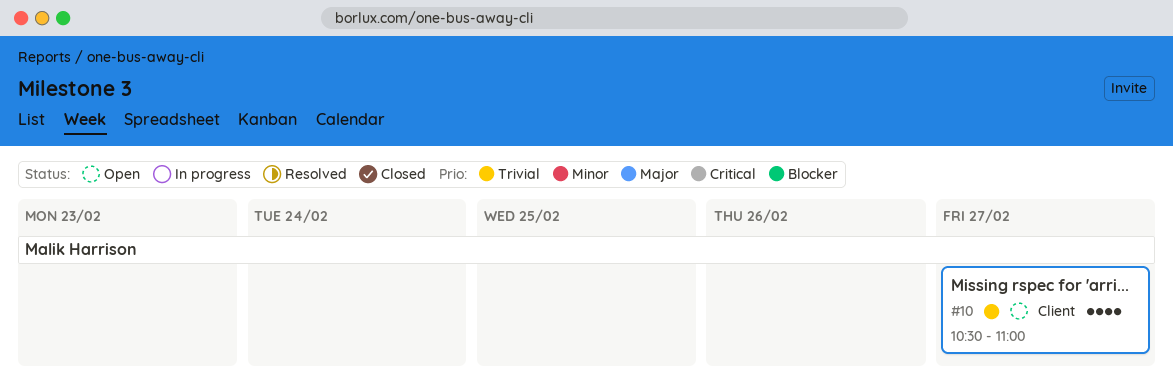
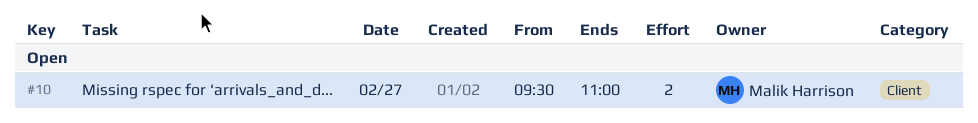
#10, estimate: 4 -> 2
#10, begins: 10:30 -> 09:30

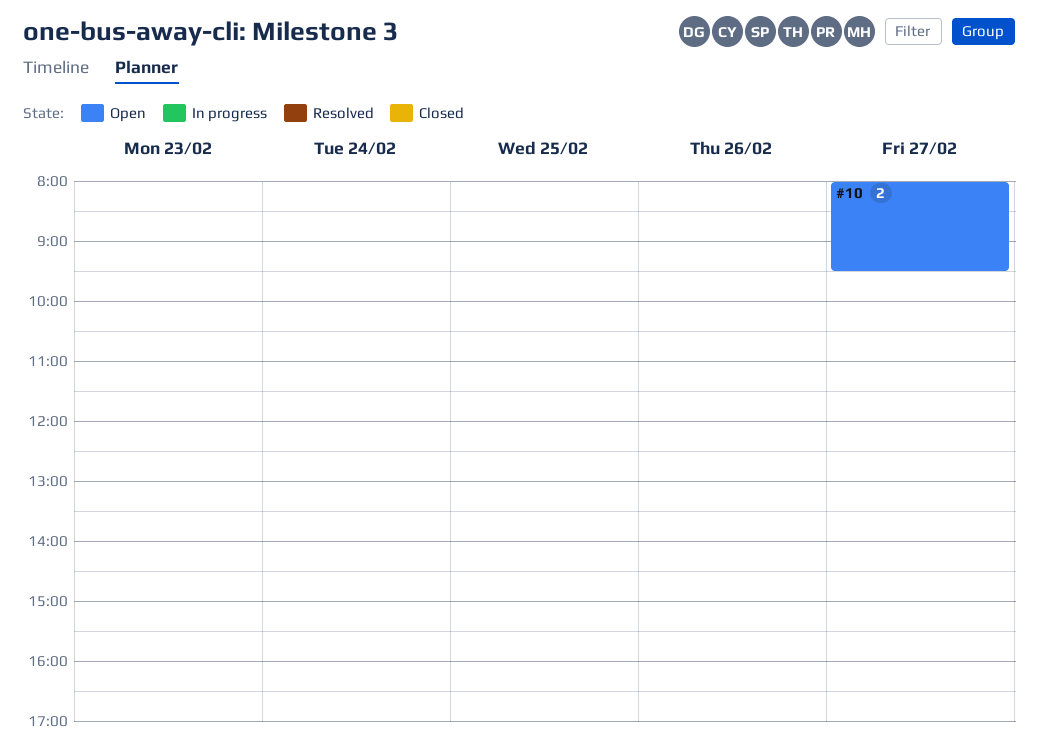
#10, begins: 09:30 -> 08:00
#10, ends: 11:00 -> 09:30

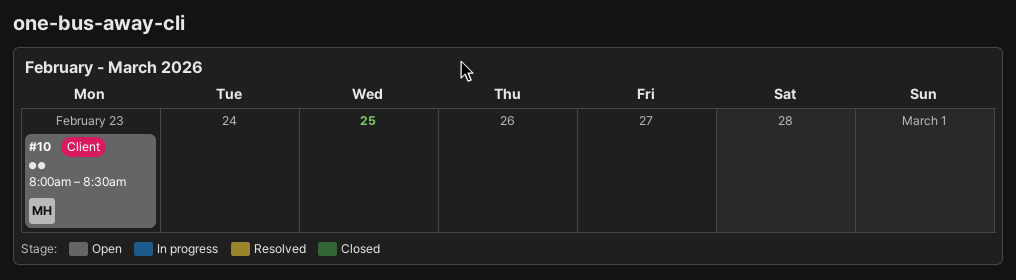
#10, day: Feb 27 -> Feb 23
#10, ends: 09:30 -> 08:30

